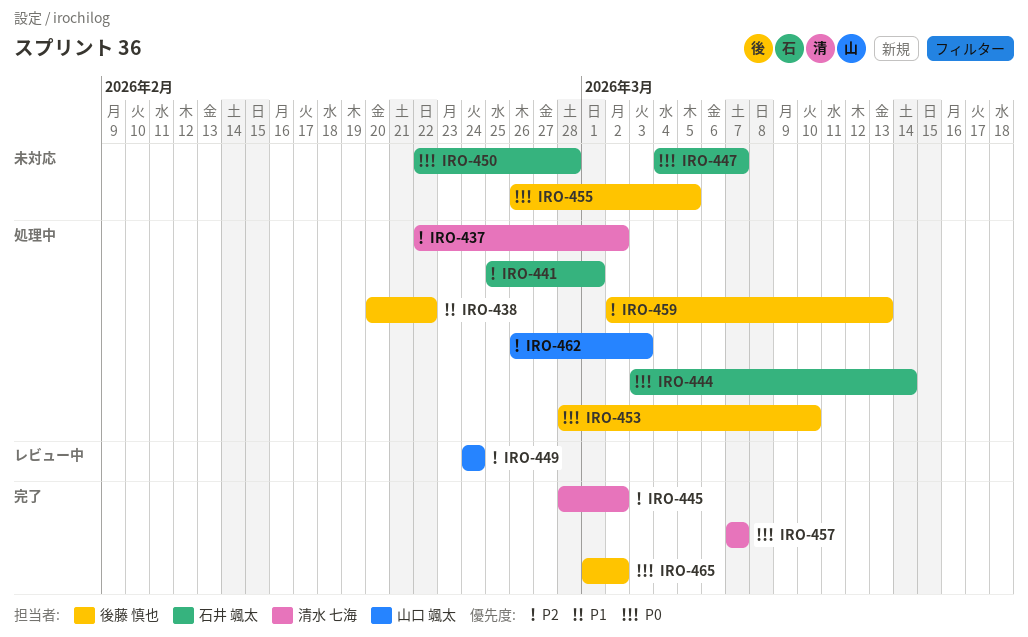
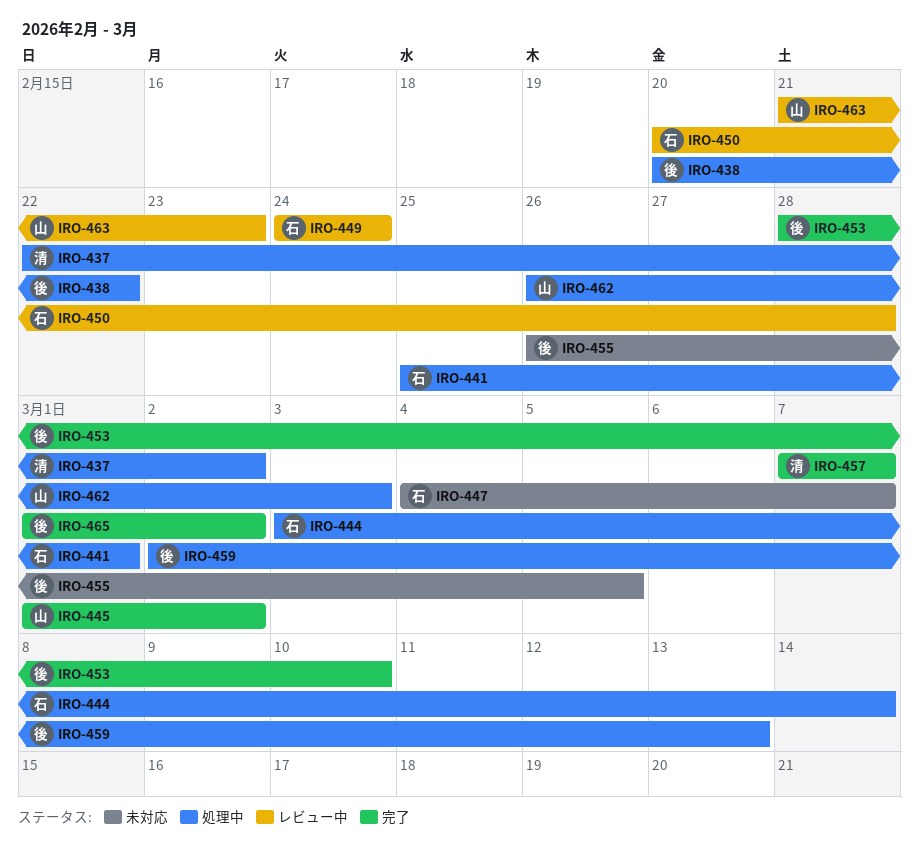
IRO-445, owner: 清水 七海 -> 山口 颯太
IRO-445, start: Feb 28 -> Mar 1
IRO-449, owner: 山口 颯太 -> 石井 颯太
IRO-450, status: 未対応 -> レビュー中
IRO-450, start: Feb 22 -> Feb 20
IRO-453, status: 処理中 -> 完了
IRO-463: none -> present

